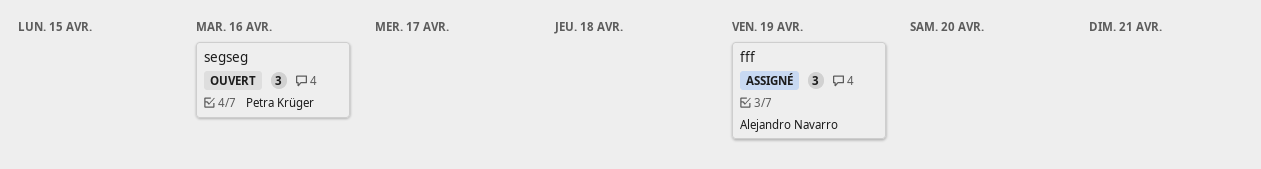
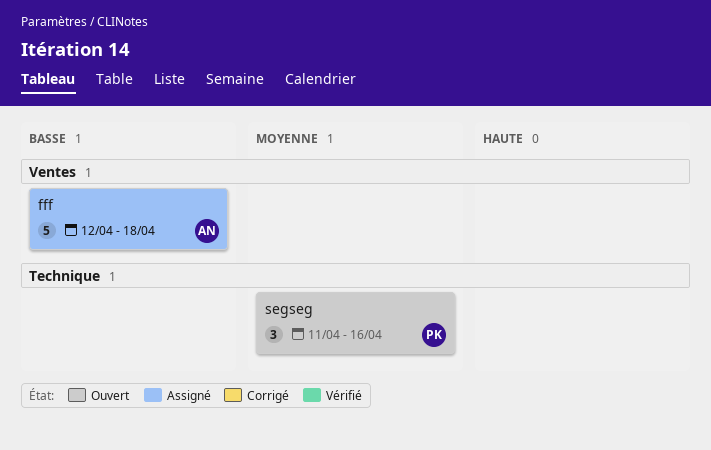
fff, estimate: 3 -> 5
fff, due: Apr 19 -> Apr 18

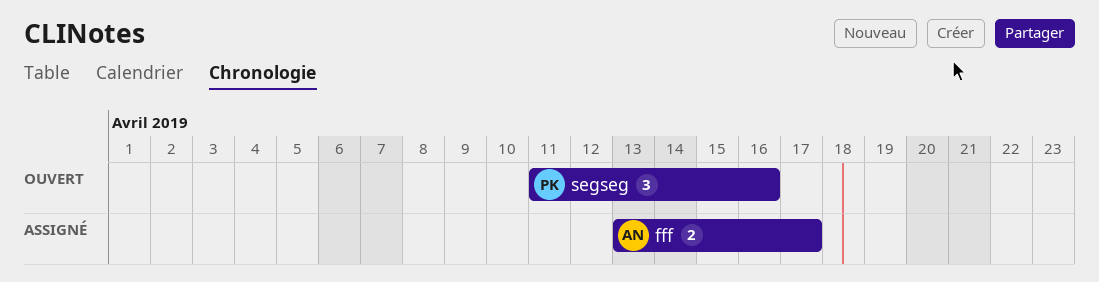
fff, estimate: 5 -> 2
fff, start: Apr 12 -> Apr 13
fff, due: Apr 18 -> Apr 17

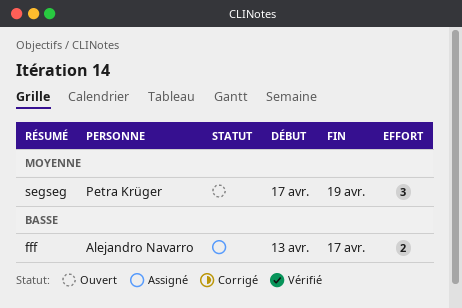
segseg, start: Apr 11 -> Apr 17
segseg, due: Apr 16 -> Apr 19

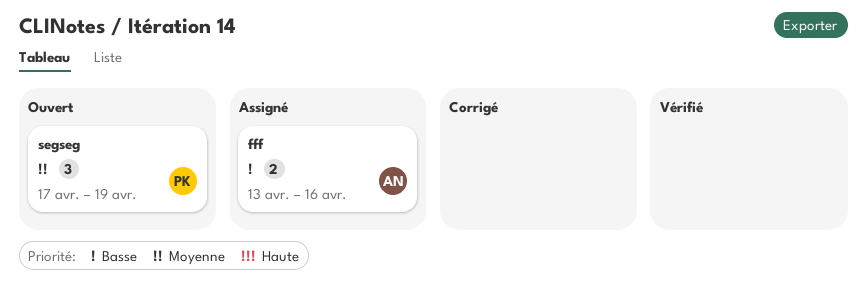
fff, due: Apr 17 -> Apr 16

